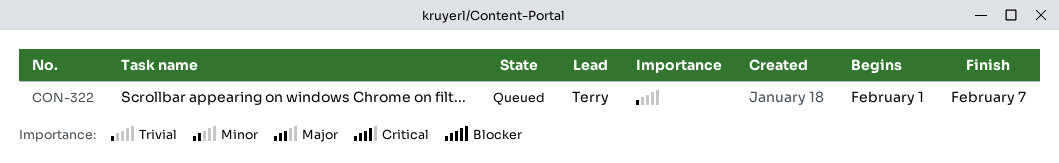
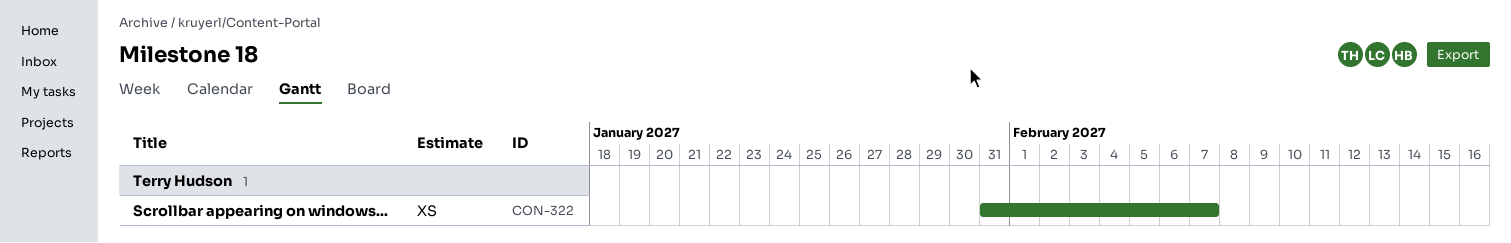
CON-322, start: Feb 1 -> Jan 31

